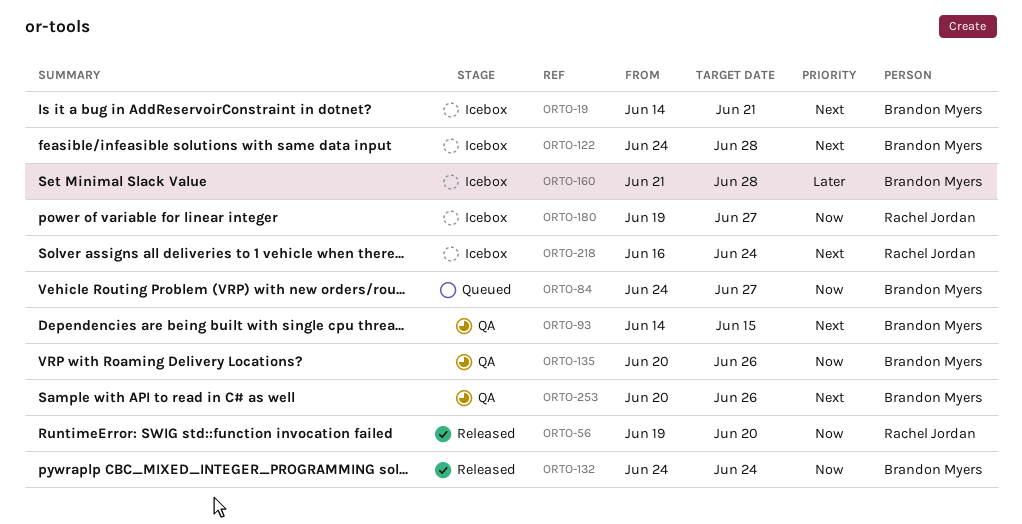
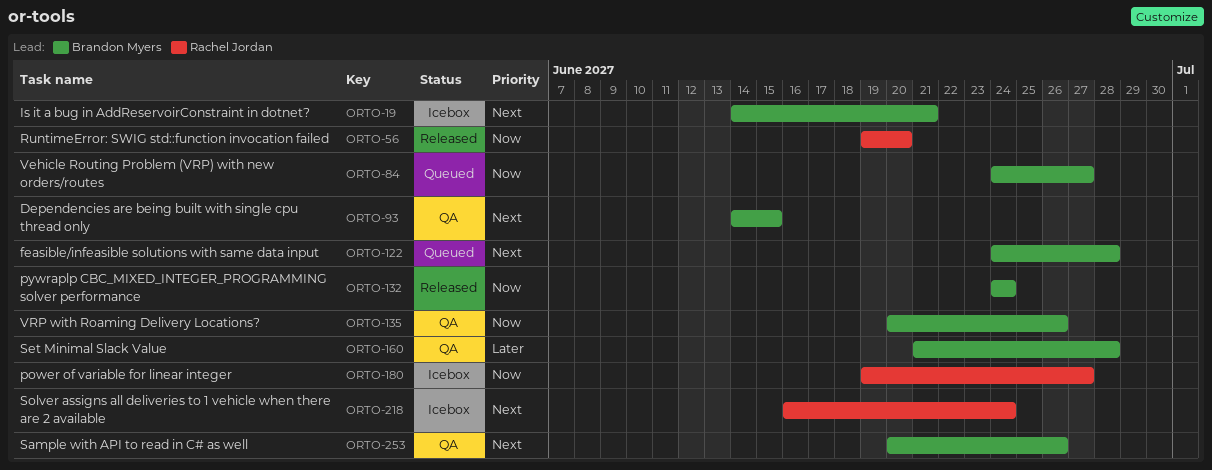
ORTO-122, status: Icebox -> Queued
ORTO-160, status: Icebox -> QA

